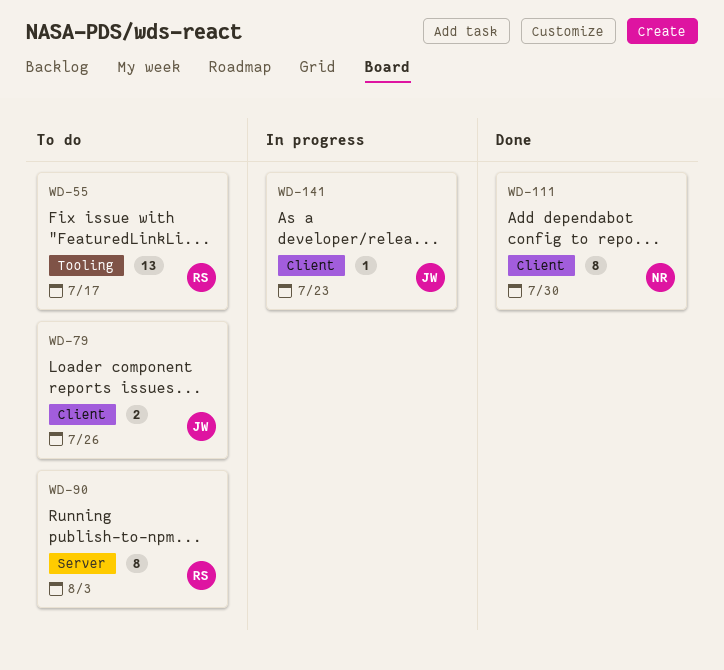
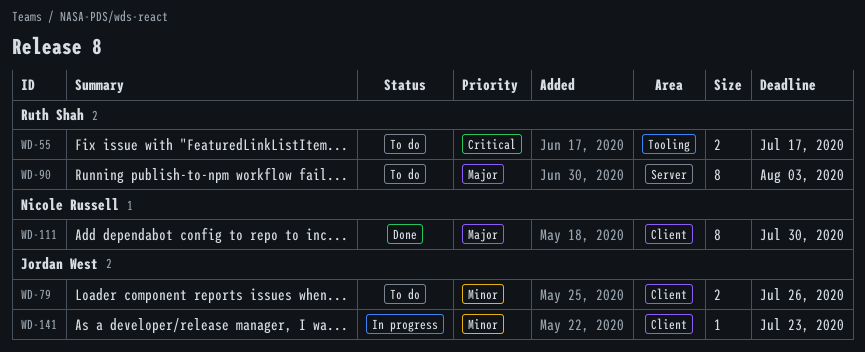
WD-55, estimate: 13 -> 2

